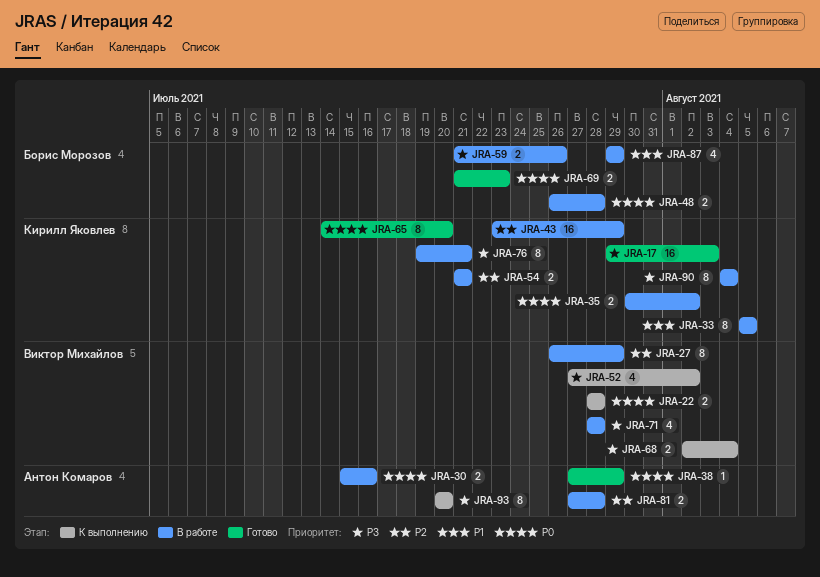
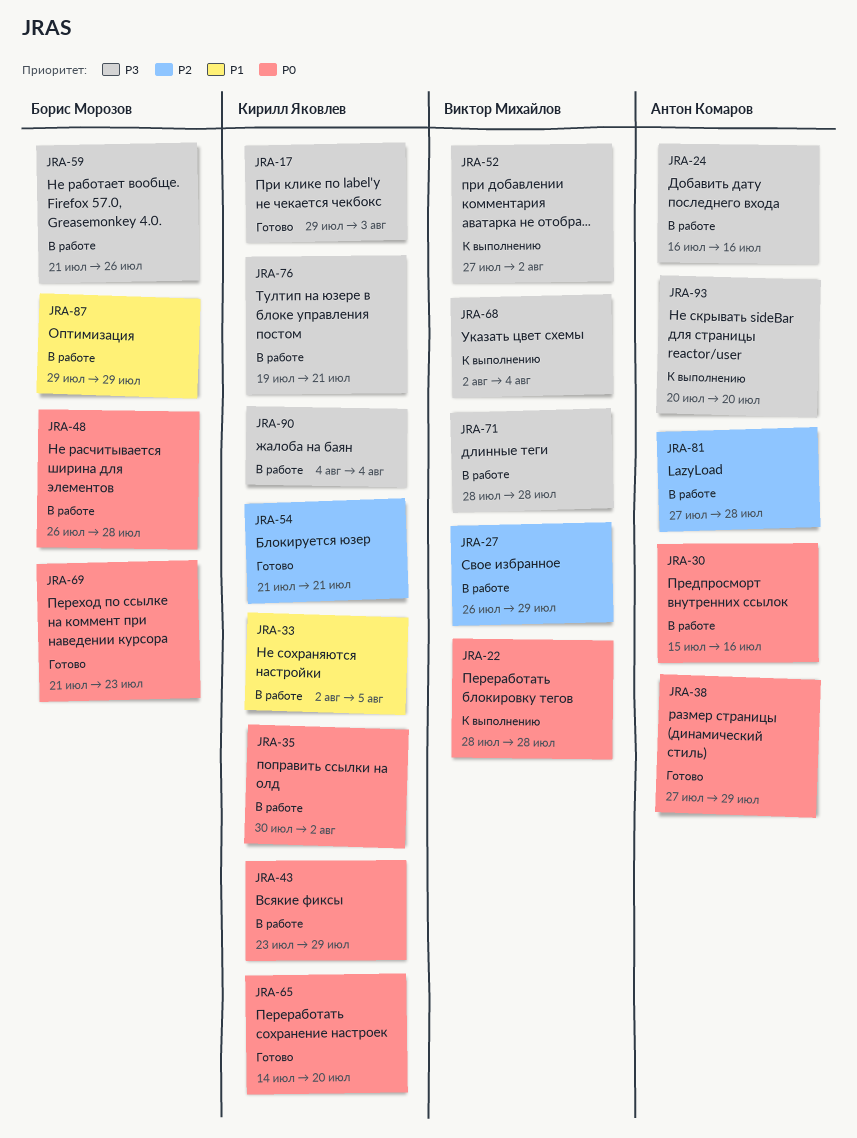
JRA-24: none -> present
JRA-33, start: Aug 5 -> Aug 2
JRA-43, priority: P2 -> P0
JRA-54, status: В работе -> Готово

